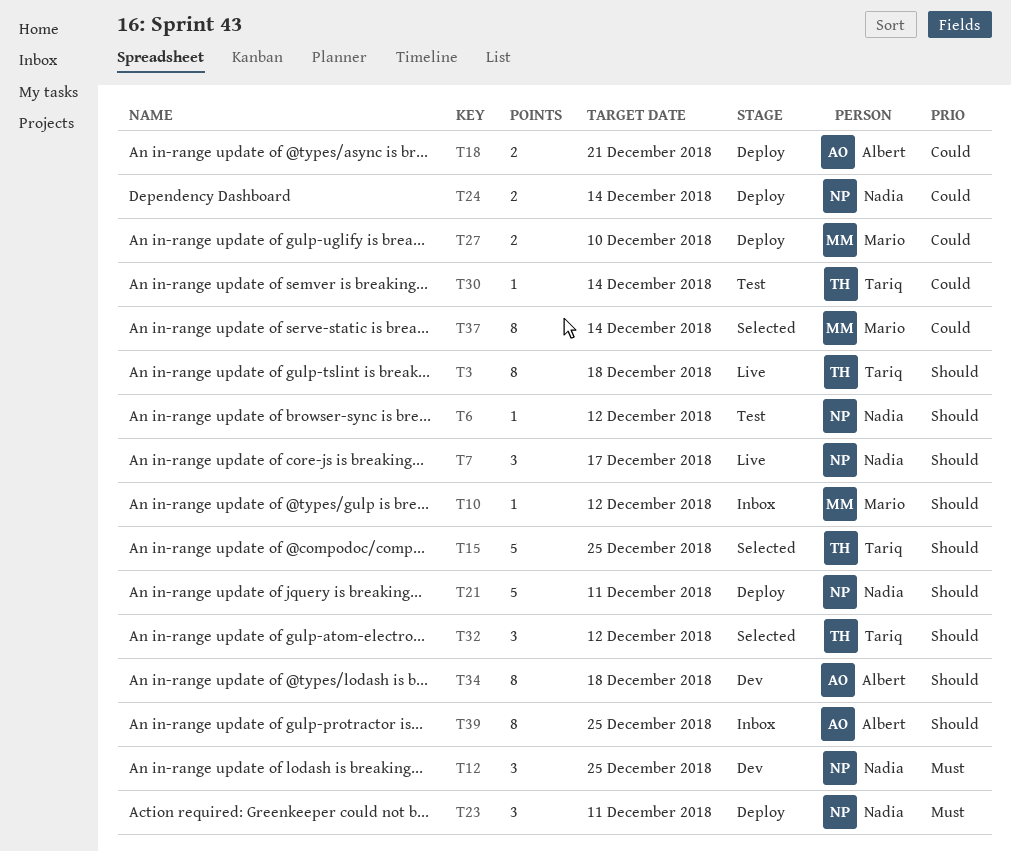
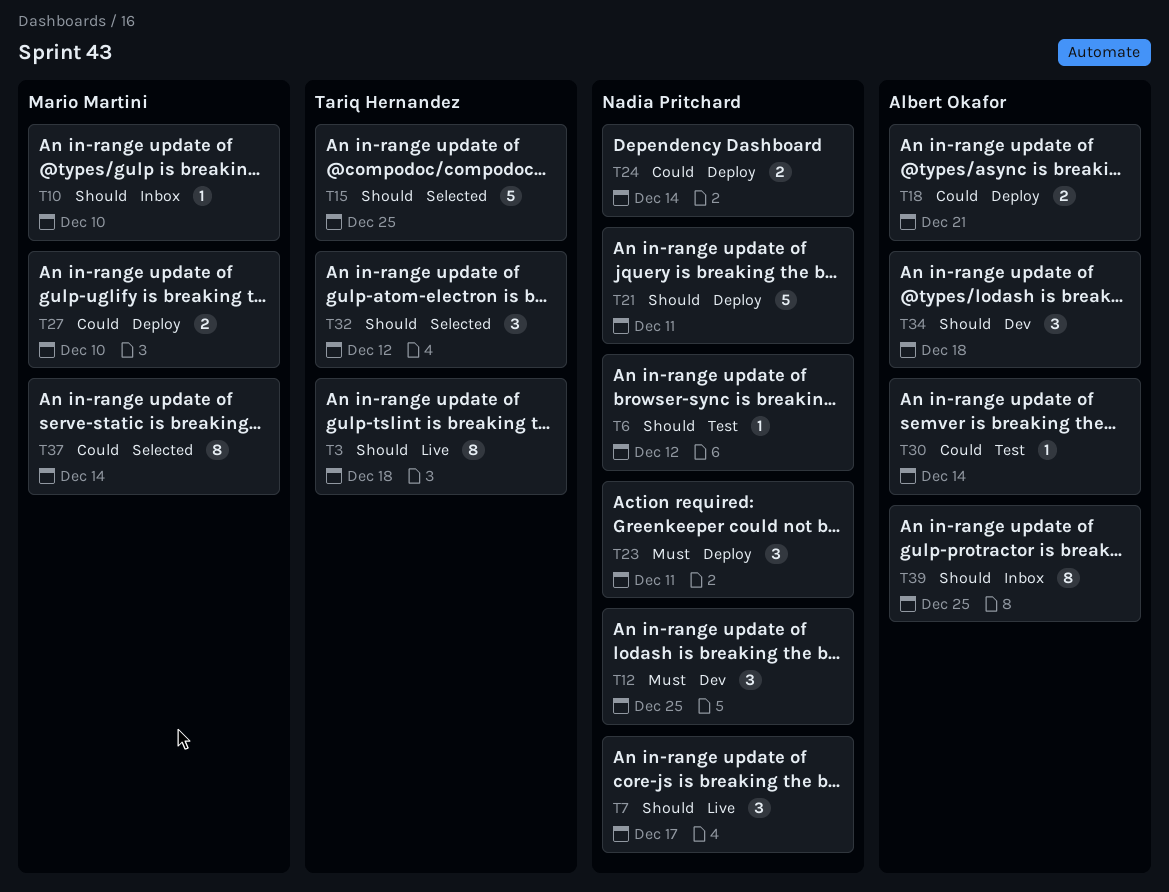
T10, due: Dec 12 -> Dec 10
T30, owner: Tariq Hernandez -> Albert Okafor
T34, estimate: 8 -> 3

